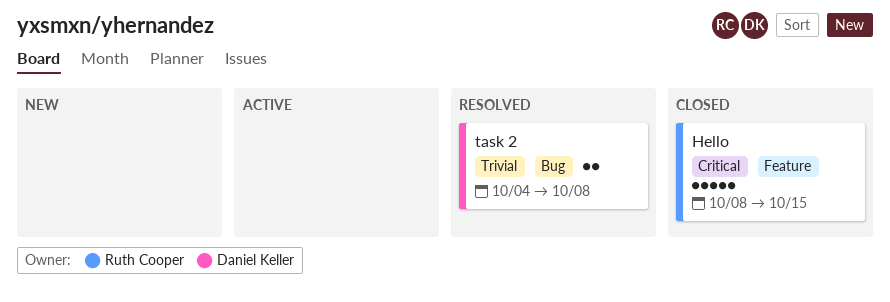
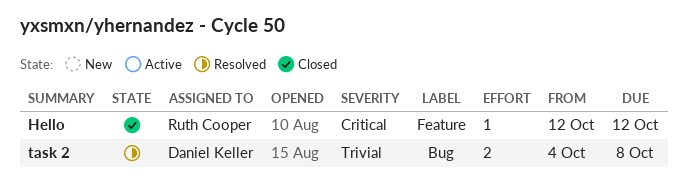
Hello, estimate: 5 -> 1
Hello, start: Oct 8 -> Oct 12
Hello, due: Oct 15 -> Oct 12

